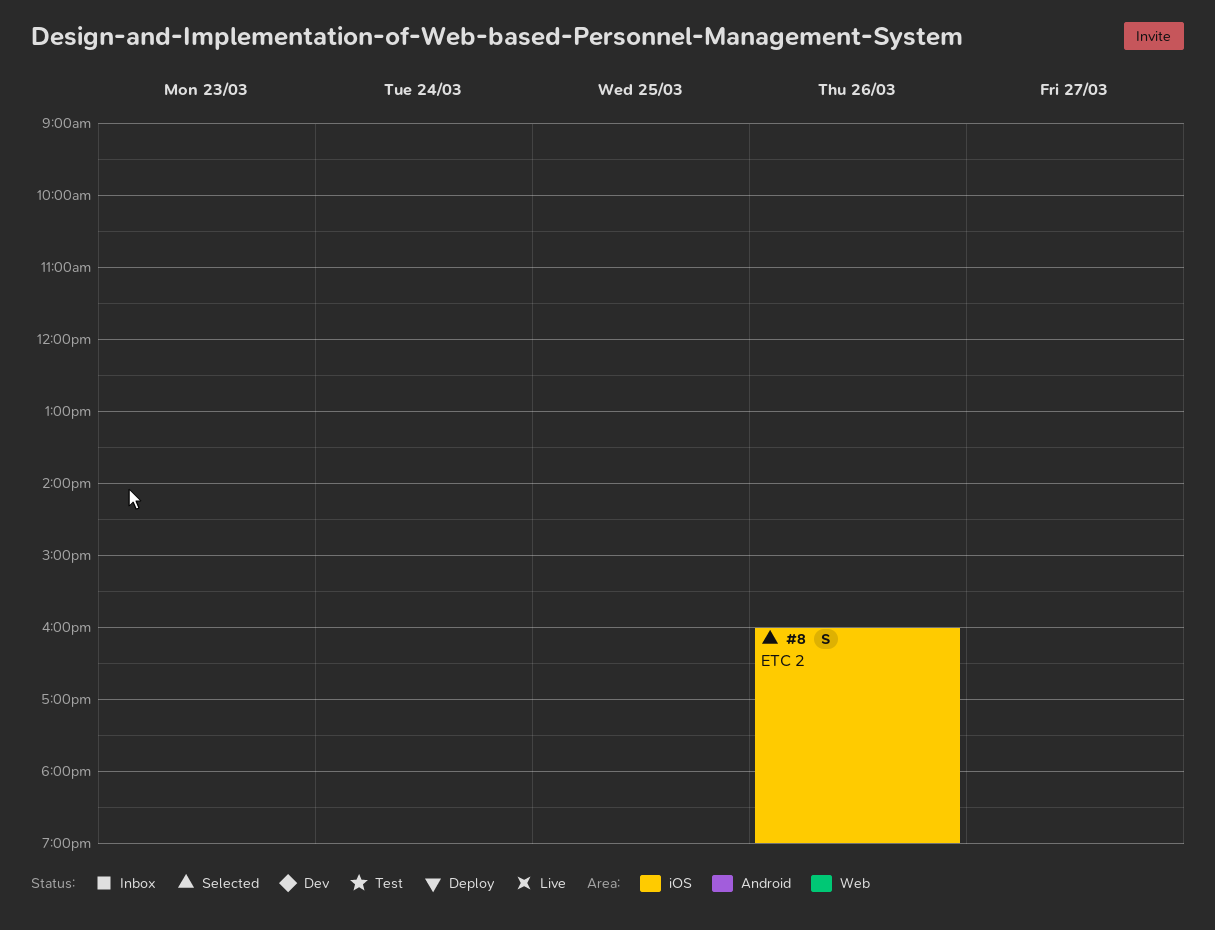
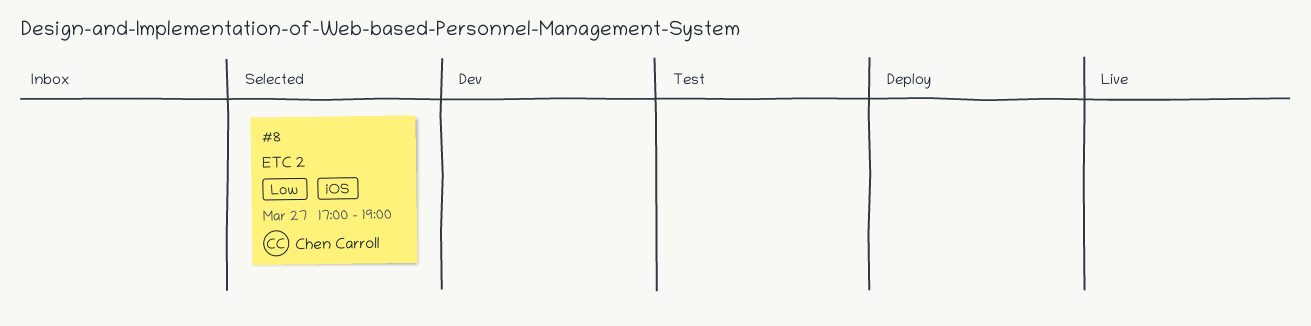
#8, day: Mar 26 -> Mar 27
#8, begins: 16:00 -> 17:00

